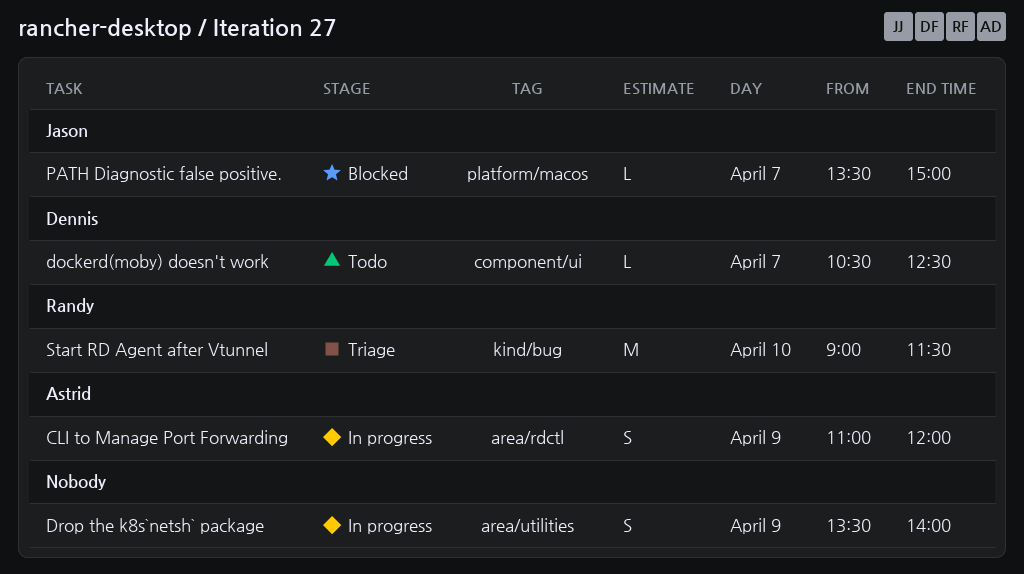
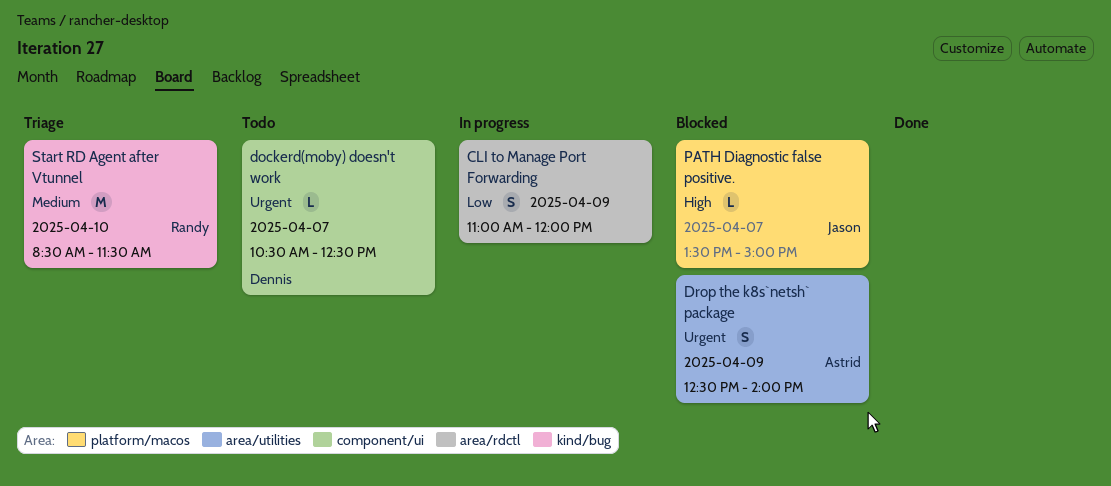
CLI to Manage Port Forwarding, owner: Astrid -> none
Drop the k8s`netsh` package, status: In progress -> Blocked
Drop the k8s`netsh` package, owner: none -> Astrid
Drop the k8s`netsh` package, begins: 13:30 -> 12:30
Start RD Agent after Vtunnel, begins: 09:00 -> 08:30

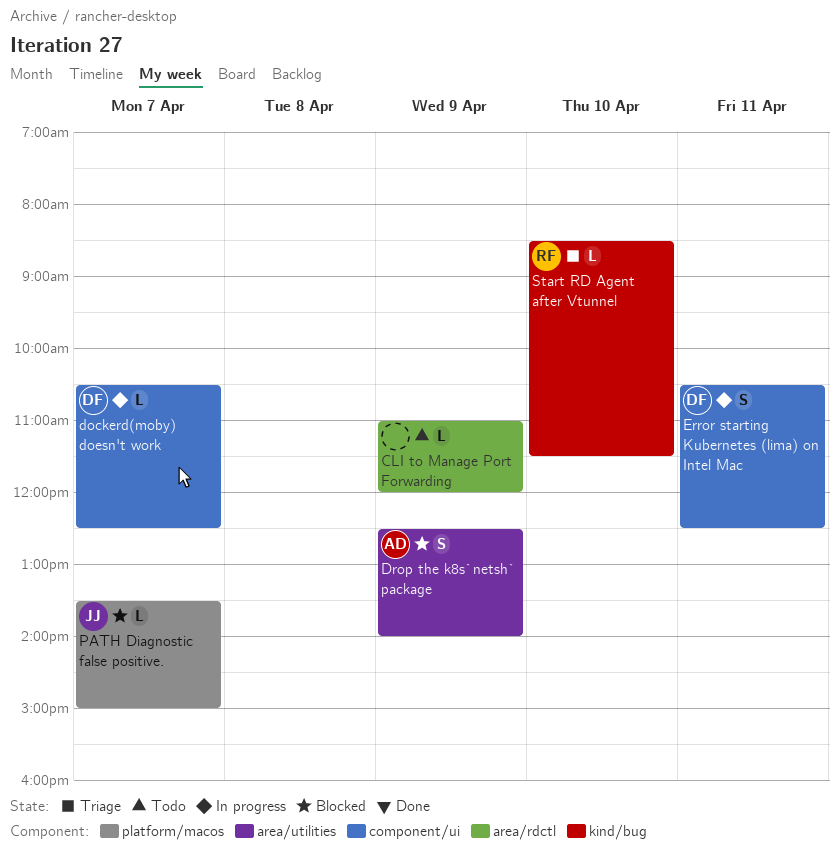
CLI to Manage Port Forwarding, status: In progress -> Todo
CLI to Manage Port Forwarding, estimate: S -> L
dockerd(moby) doesn't work, status: Todo -> In progress
Error starting Kubernetes (lima) on Intel Mac: none -> present
Start RD Agent after Vtunnel, estimate: M -> L

